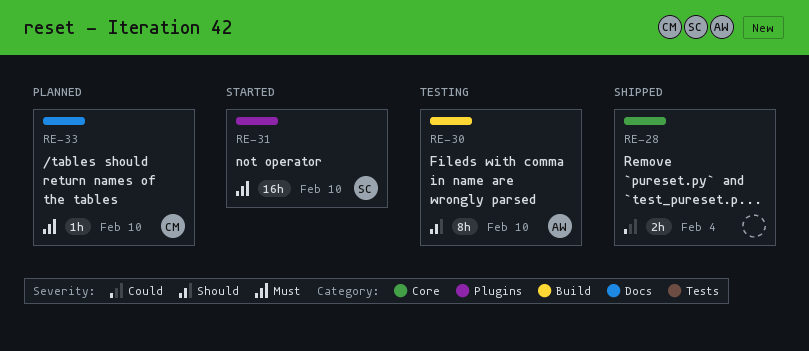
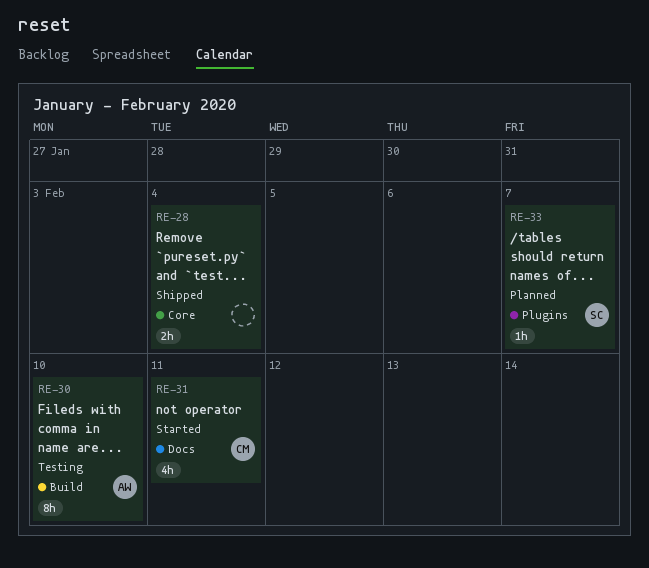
RE-31, owner: SC -> CM
RE-31, label: Plugins -> Docs
RE-31, estimate: 16h -> 4h
RE-31, due: Feb 10 -> Feb 11
RE-33, owner: CM -> SC
RE-33, label: Docs -> Plugins
RE-33, due: Feb 10 -> Feb 7

